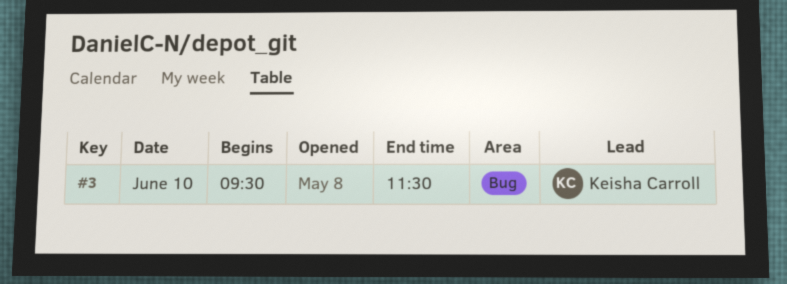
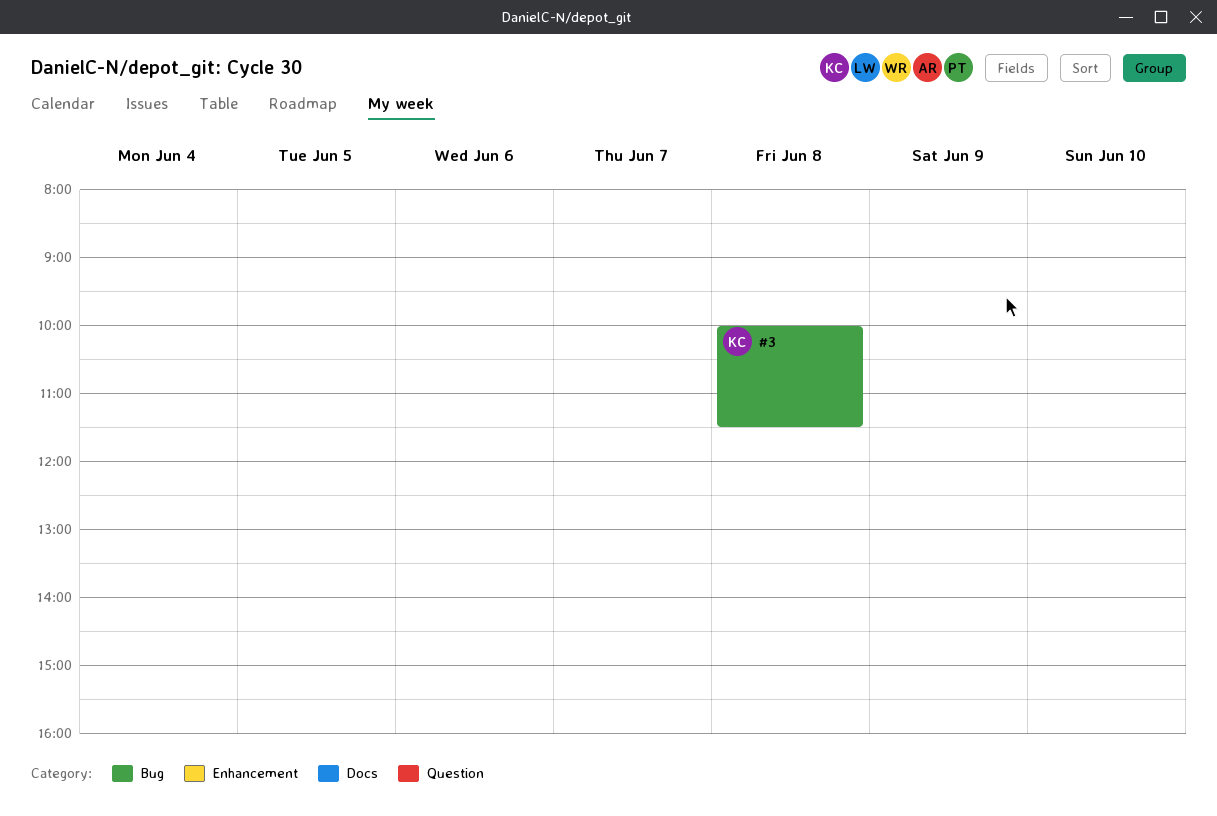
#3, day: Jun 10 -> Jun 8
#3, begins: 09:30 -> 10:00

